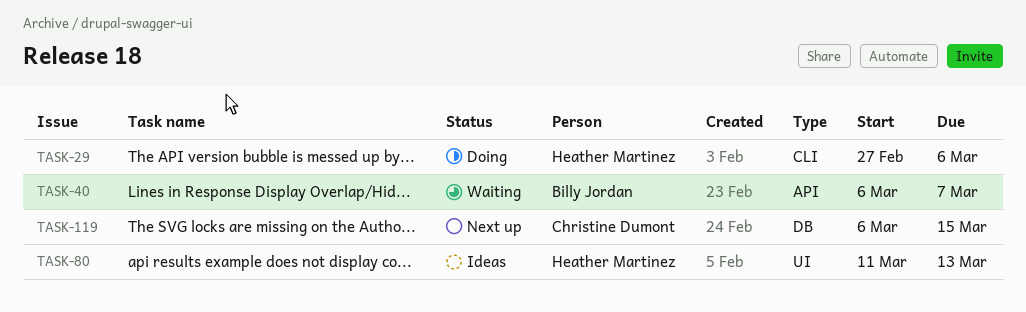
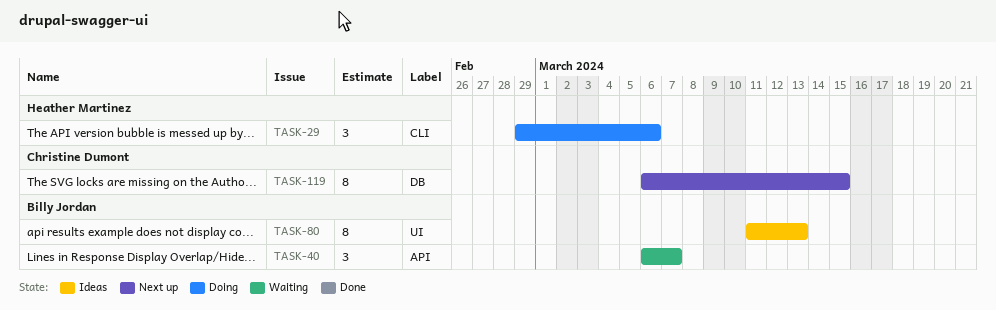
TASK-29, start: Feb 27 -> Feb 29
TASK-80, owner: Heather Martinez -> Billy Jordan

